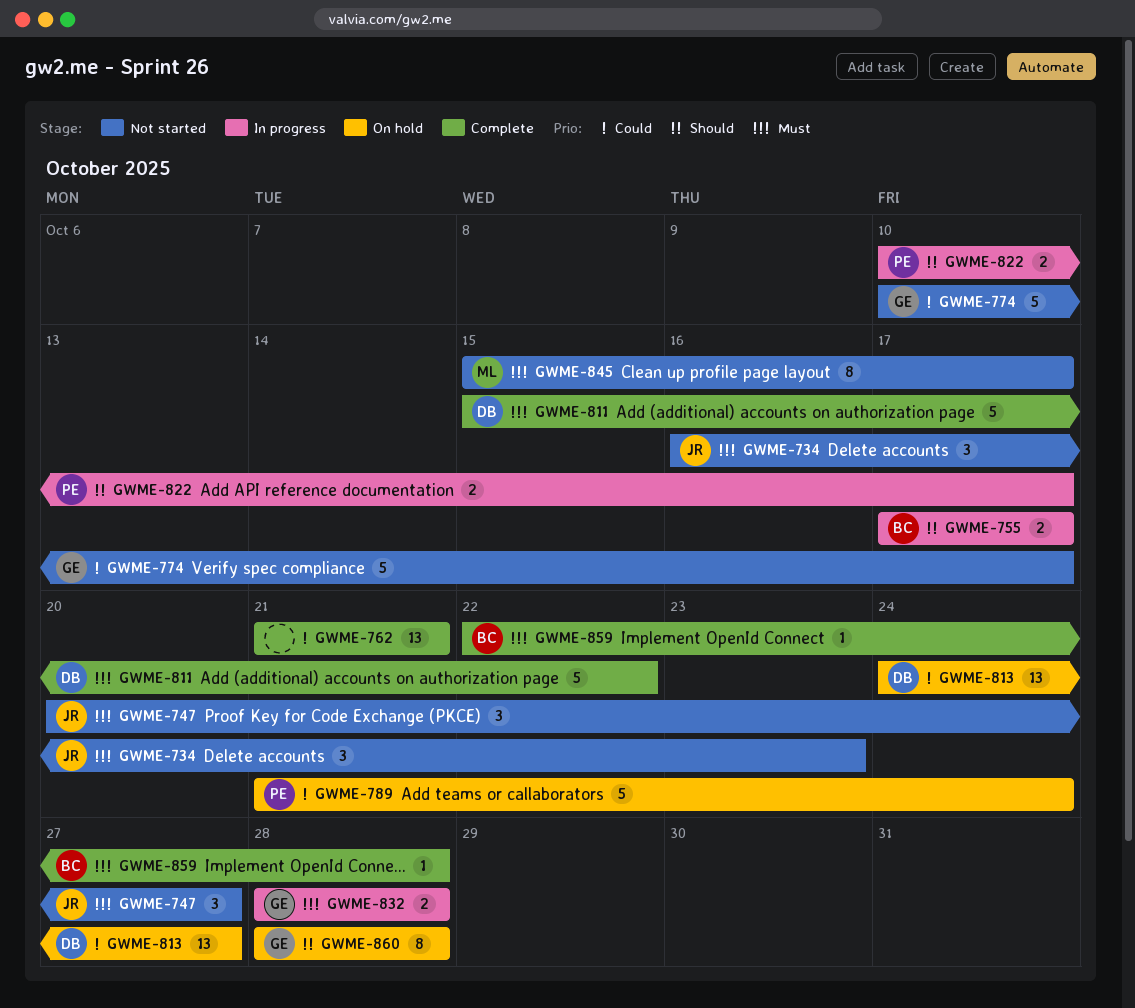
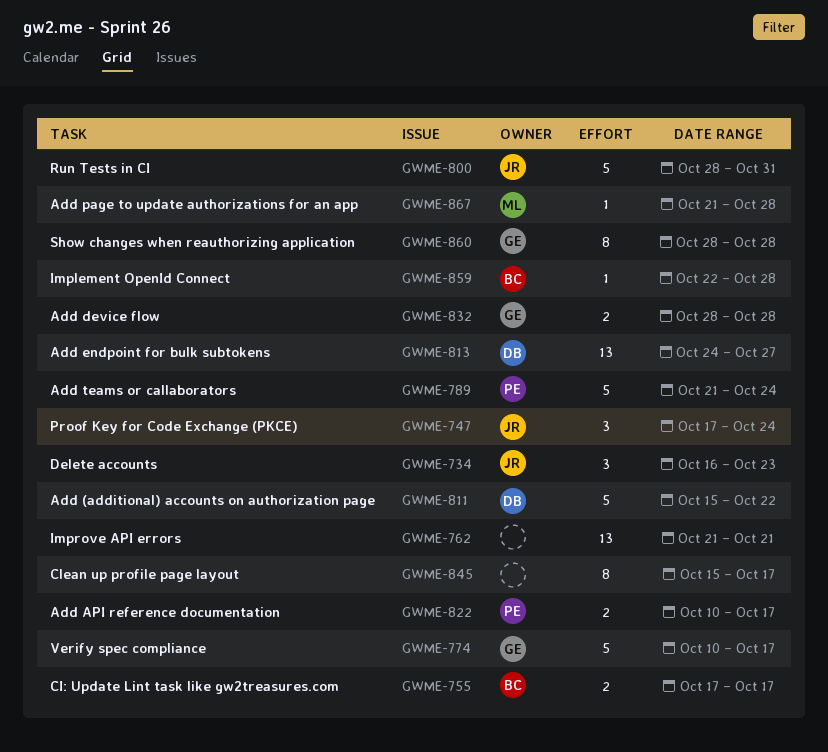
GWME-747, start: Oct 20 -> Oct 17
GWME-747, due: Oct 27 -> Oct 24
GWME-800: none -> present
GWME-845, owner: ML -> none
GWME-867: none -> present

